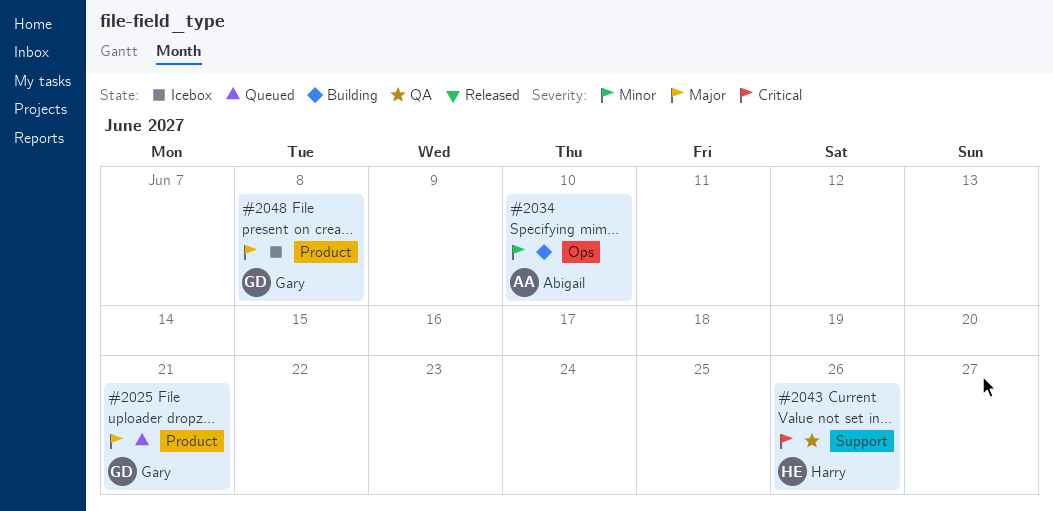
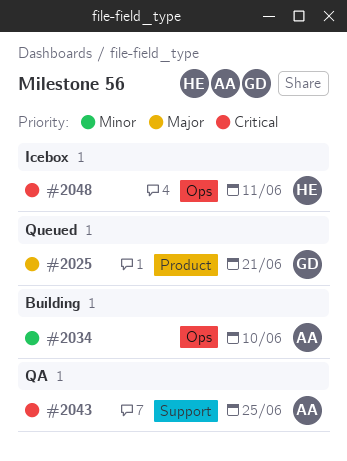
#2043, owner: Harry -> Abigail
#2043, due: Jun 26 -> Jun 25
#2048, owner: Gary -> Harry
#2048, priority: Major -> Critical
#2048, label: Product -> Ops
#2048, due: Jun 8 -> Jun 11

